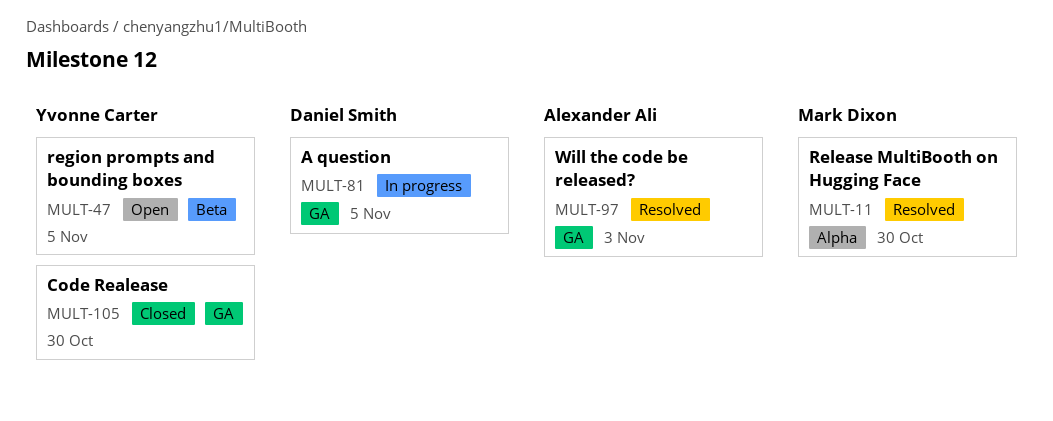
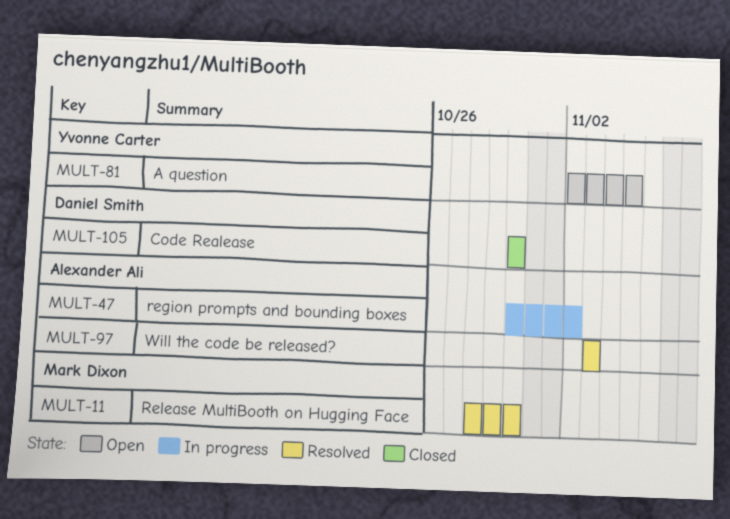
MULT-47, status: Open -> In progress
MULT-47, owner: Yvonne Carter -> Alexander Ali
MULT-47, due: Nov 5 -> Nov 2
MULT-81, status: In progress -> Open
MULT-81, owner: Daniel Smith -> Yvonne Carter
MULT-105, owner: Yvonne Carter -> Daniel Smith

